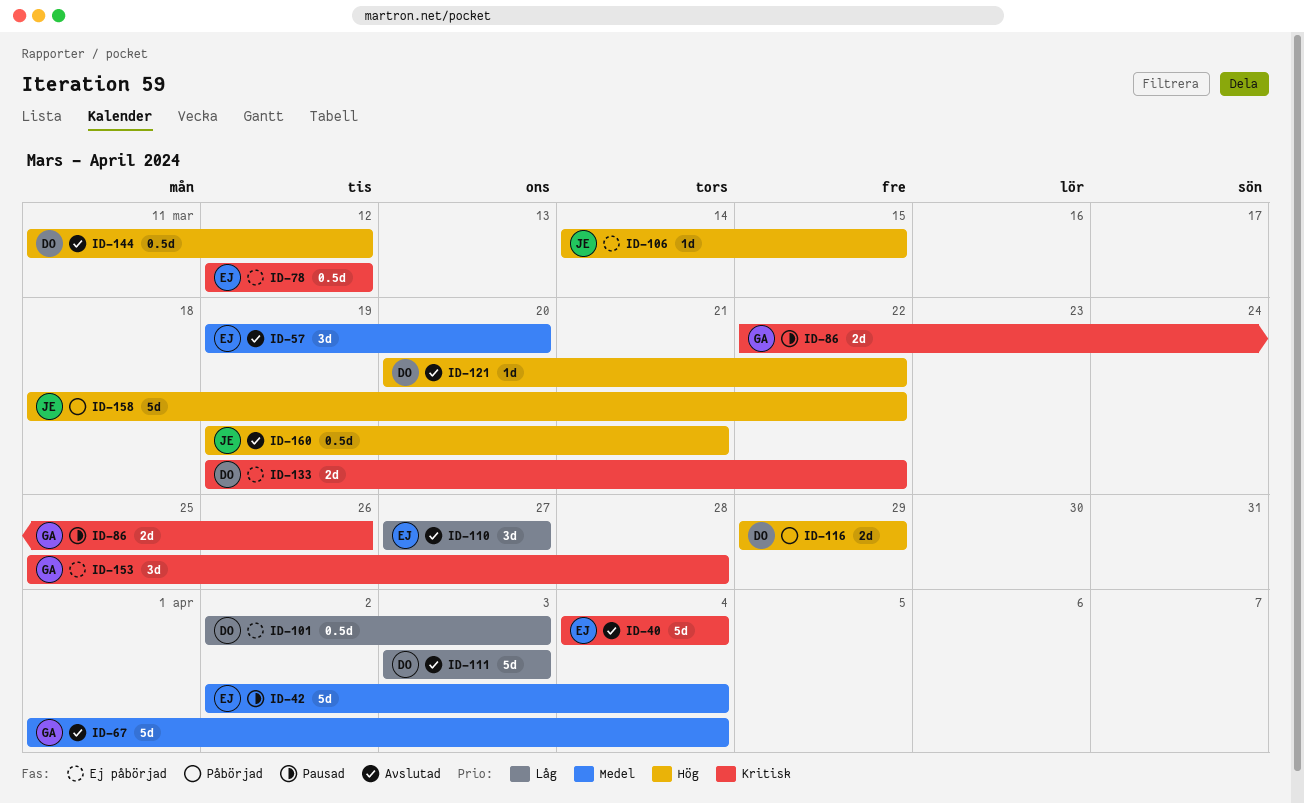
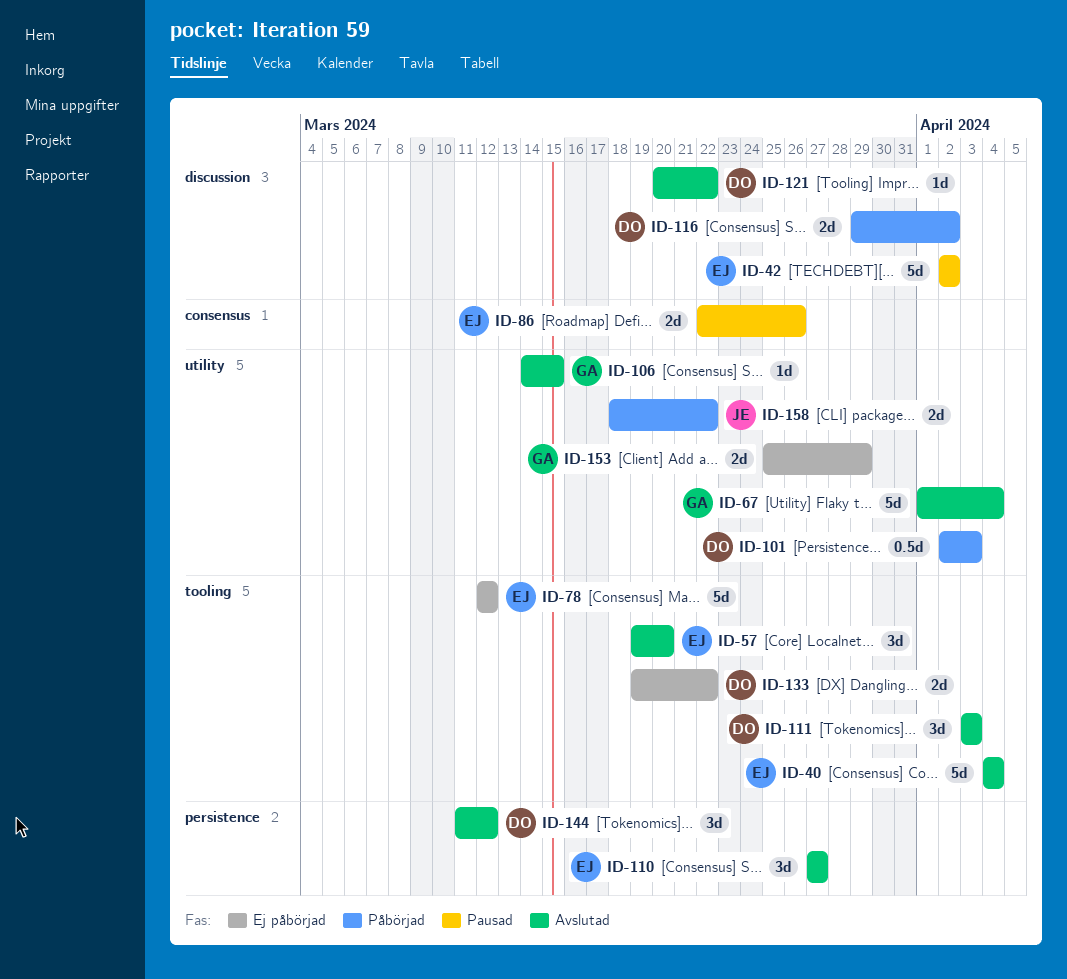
ID-42, due: Apr 4 -> Apr 2
ID-78, estimate: 0.5d -> 5d
ID-86, owner: GA -> EJ
ID-101, status: Ej påbörjad -> Påbörjad
ID-106, status: Ej påbörjad -> Avslutad
ID-106, owner: JE -> GA
ID-111, estimate: 5d -> 3d
ID-116, due: Mar 29 -> Apr 2
ID-144, estimate: 0.5d -> 3d
ID-153, estimate: 3d -> 2d
ID-153, due: Mar 28 -> Mar 29
ID-158, estimate: 5d -> 2d
ID-160: present -> none

